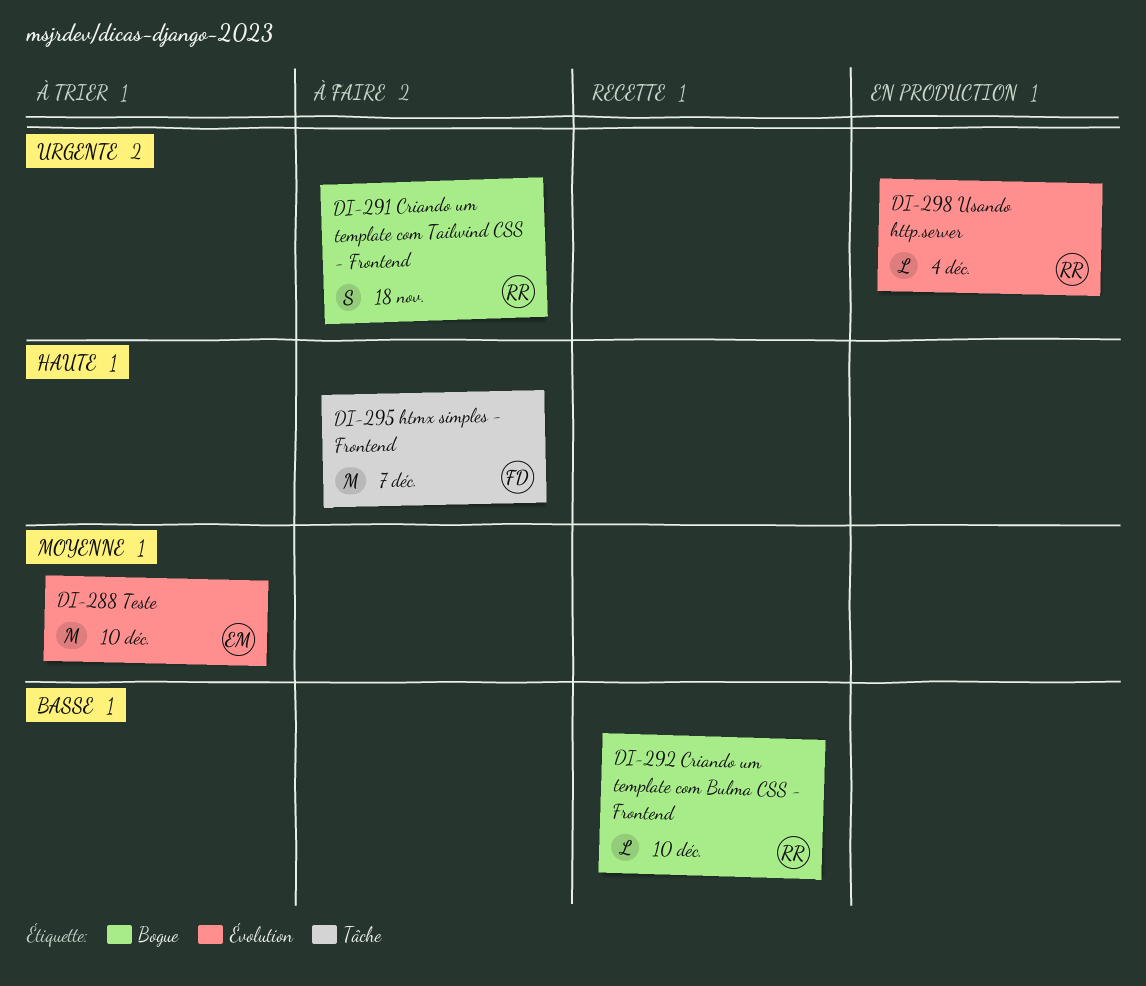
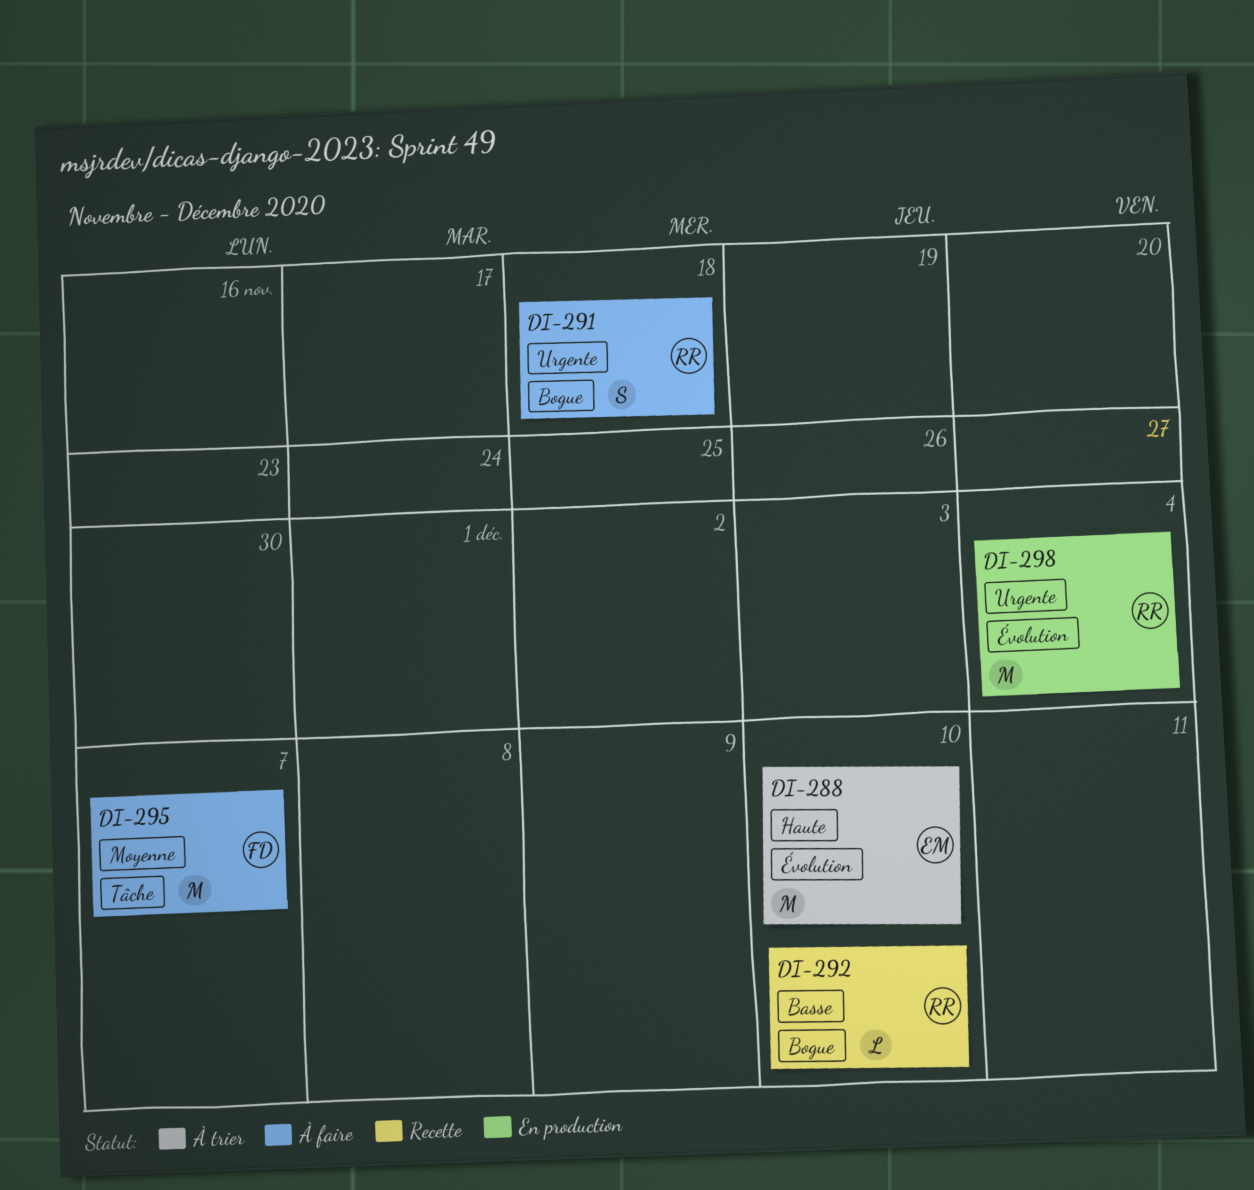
DI-288, priority: Moyenne -> Haute
DI-295, priority: Haute -> Moyenne
DI-298, estimate: L -> M

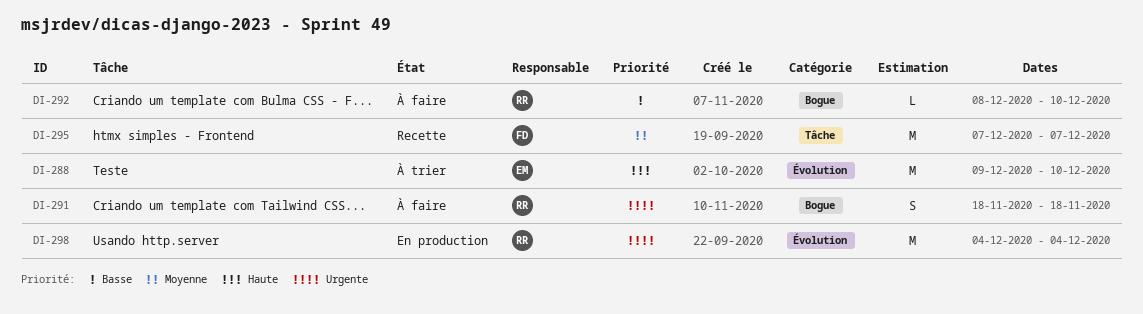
DI-292, status: Recette -> À faire
DI-295, status: À faire -> Recette

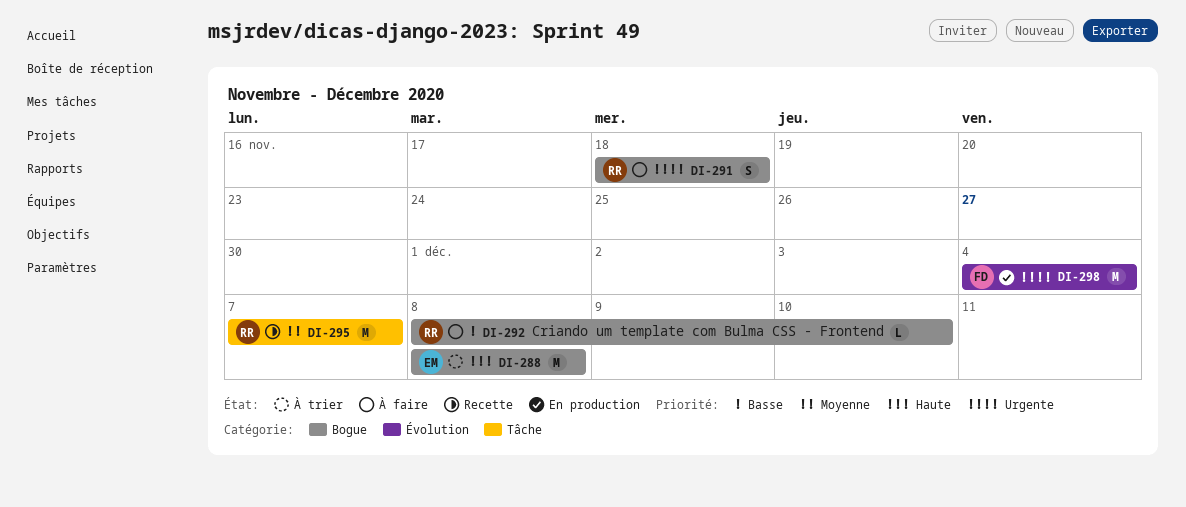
DI-288, label: Évolution -> Bogue
DI-288, start: Dec 9 -> Dec 8
DI-288, due: Dec 10 -> Dec 8
DI-295, owner: FD -> RR
DI-298, owner: RR -> FD

